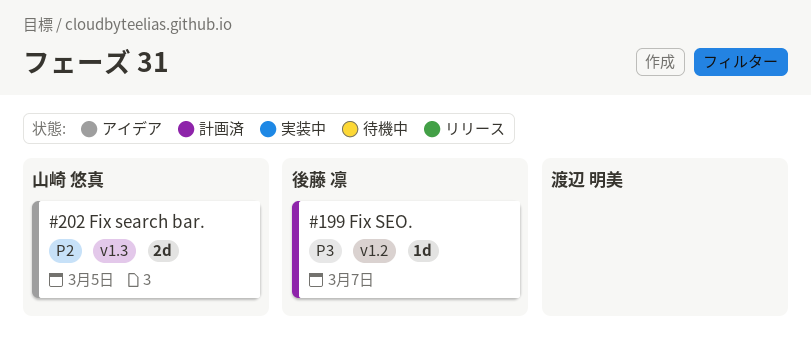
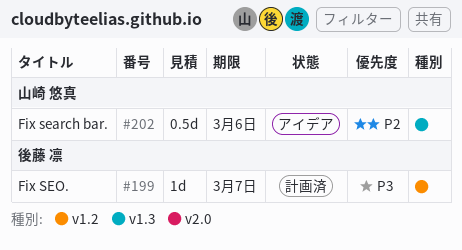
#202, estimate: 2d -> 0.5d
#202, due: Mar 5 -> Mar 6

